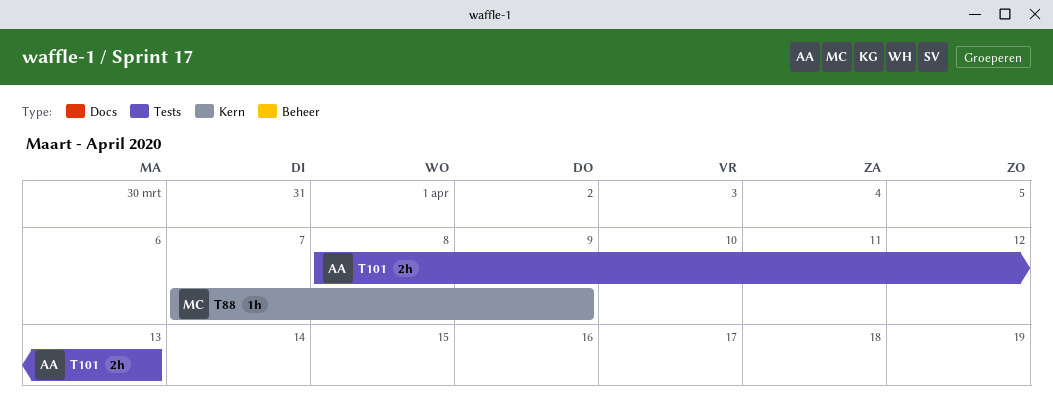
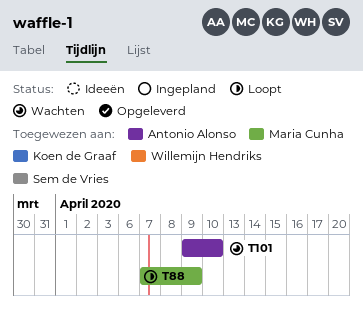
T101, start: Apr 8 -> Apr 9
T101, due: Apr 13 -> Apr 10

